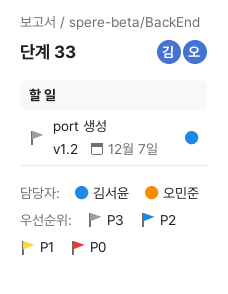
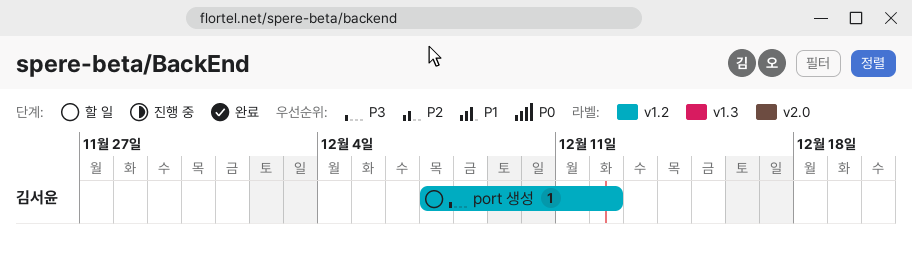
port 생성, due: Dec 7 -> Dec 12

